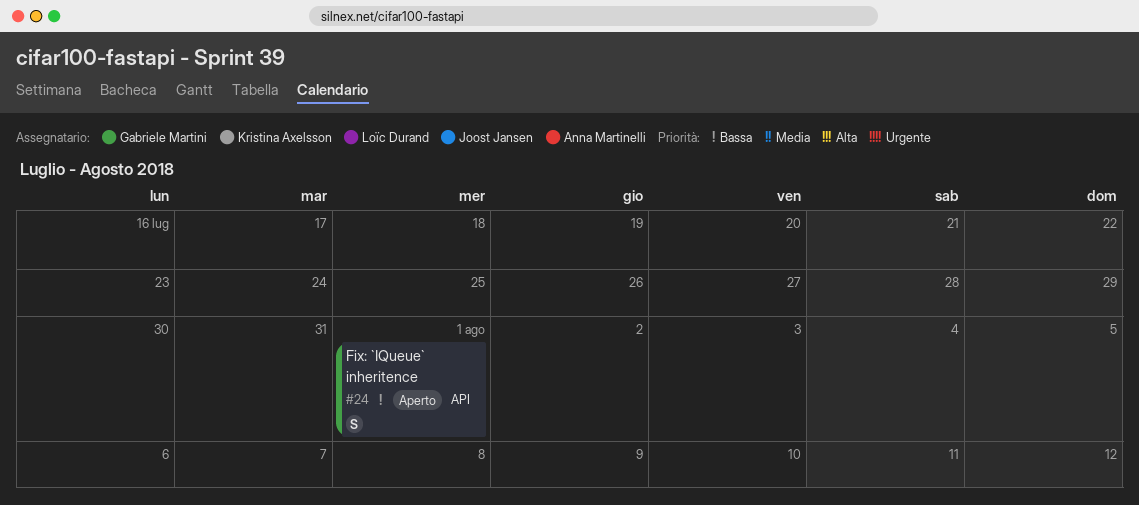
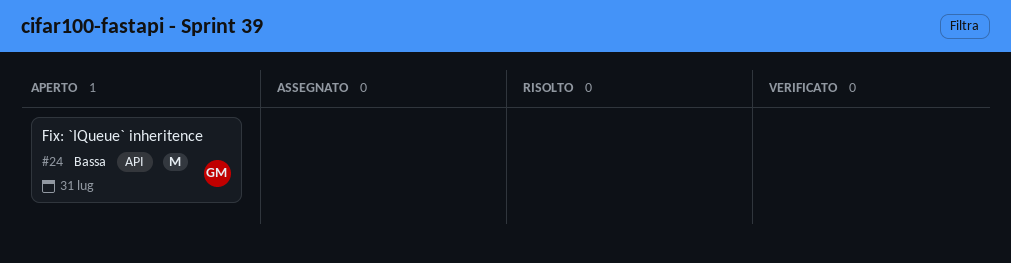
#24, estimate: S -> M
#24, due: Aug 1 -> Jul 31

